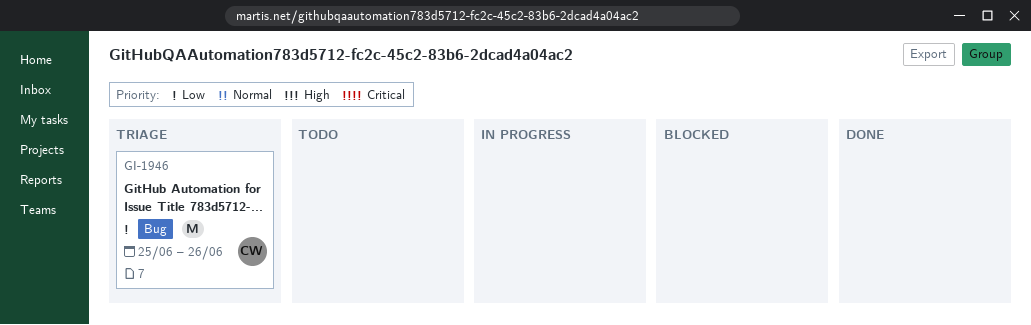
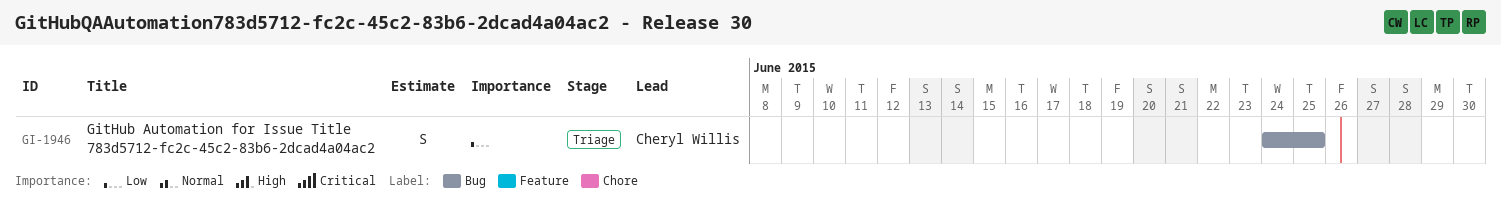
GI-1946, estimate: M -> S
GI-1946, start: Jun 25 -> Jun 24
GI-1946, due: Jun 26 -> Jun 25

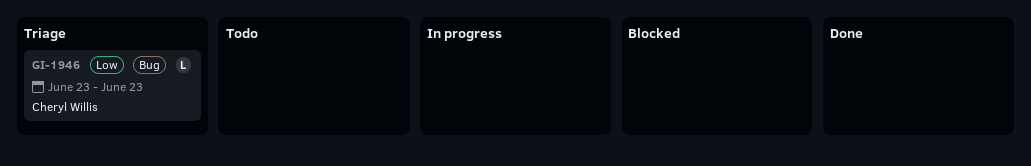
GI-1946, estimate: S -> L
GI-1946, start: Jun 24 -> Jun 23
GI-1946, due: Jun 25 -> Jun 23

